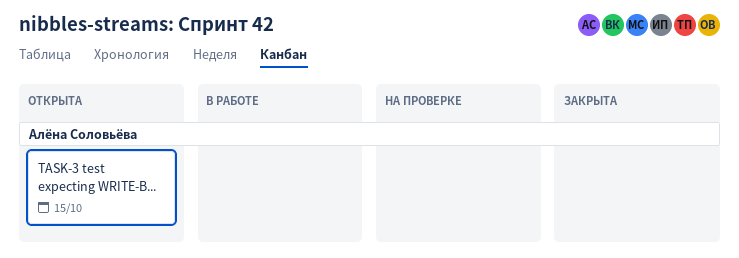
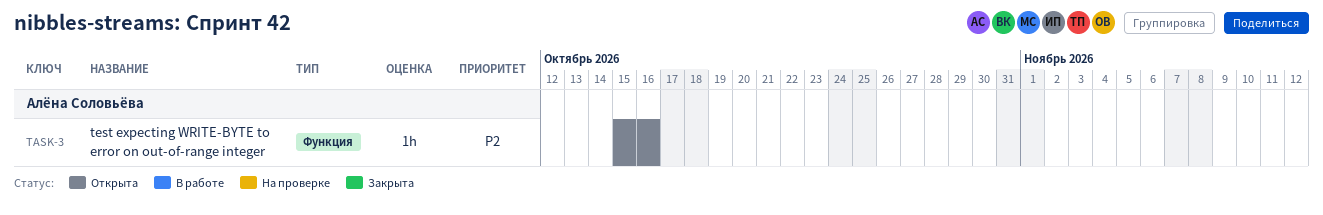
TASK-3, due: Oct 15 -> Oct 16

